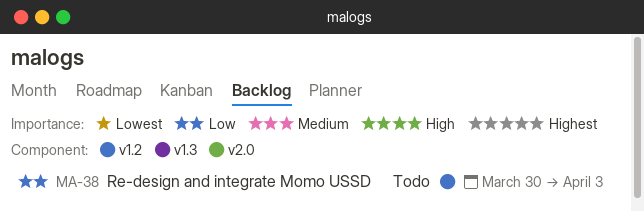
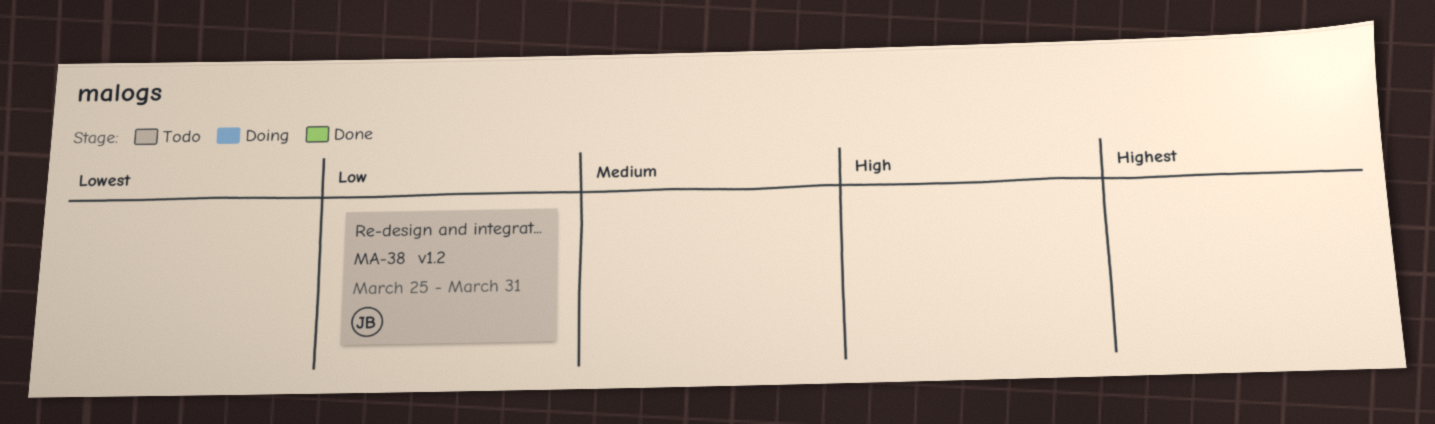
MA-38, start: Mar 30 -> Mar 25
MA-38, due: Apr 3 -> Mar 31

